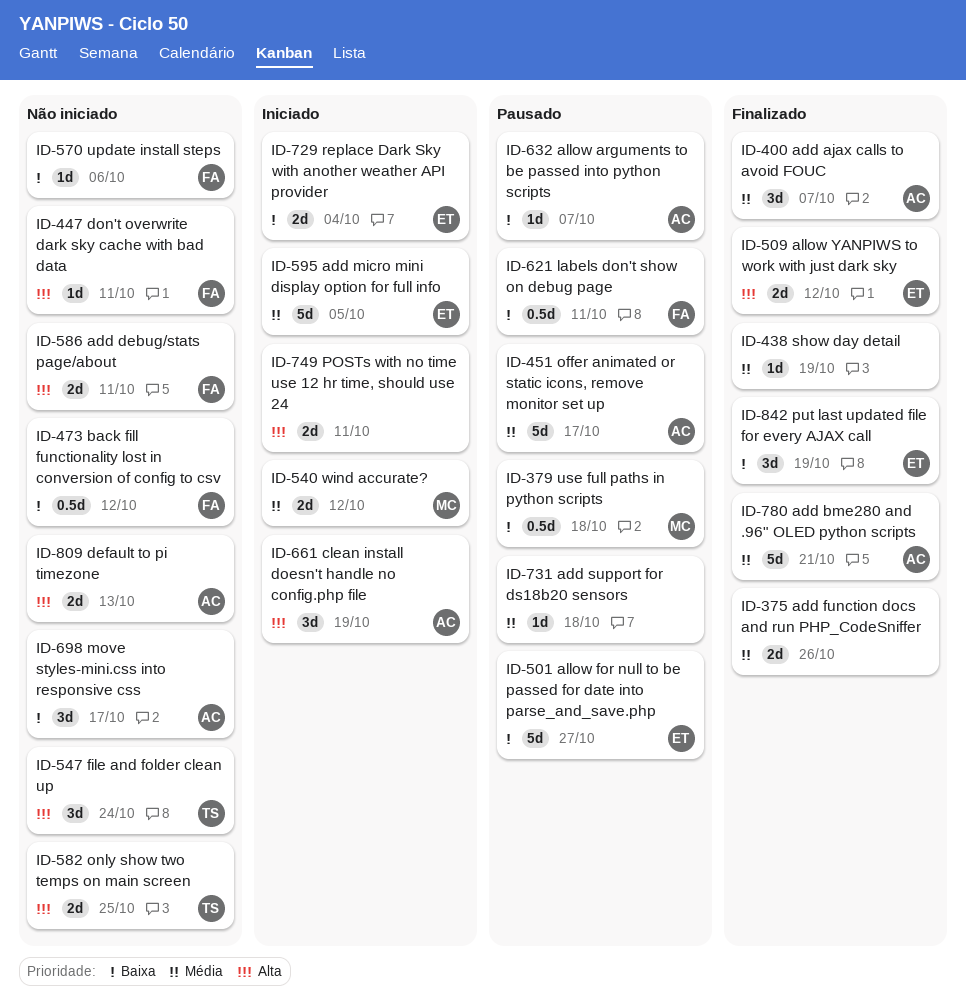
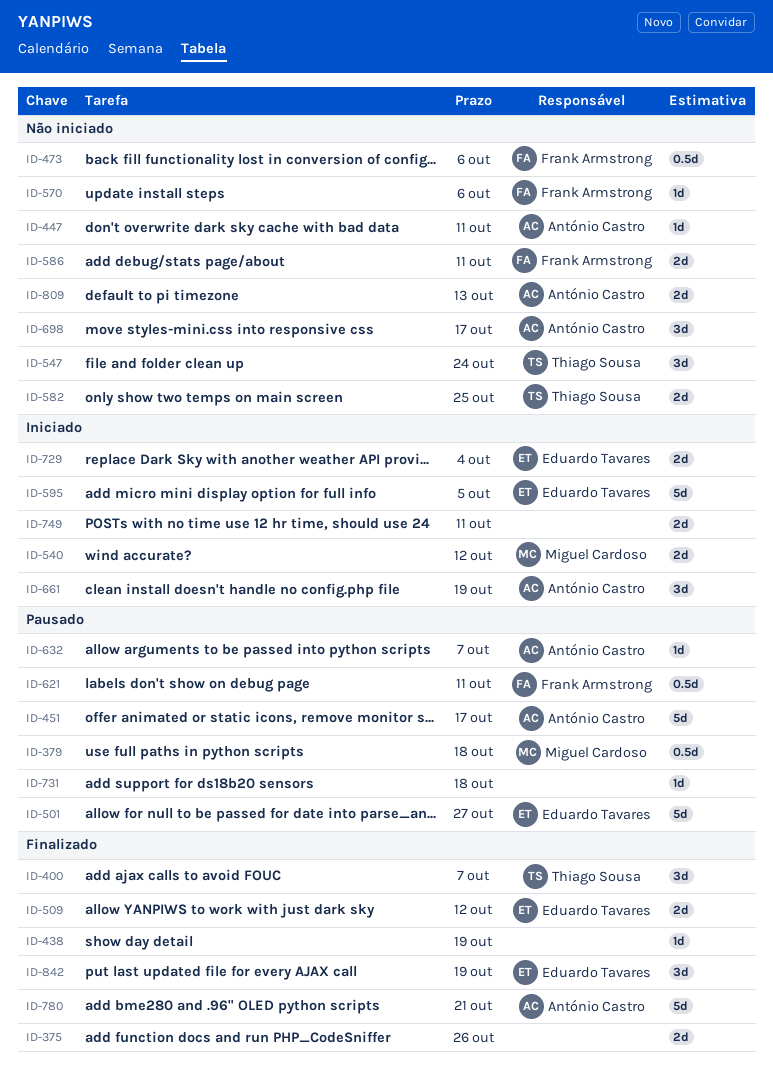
ID-400, owner: António Castro -> Thiago Sousa
ID-447, owner: Frank Armstrong -> António Castro
ID-473, due: Oct 12 -> Oct 6

